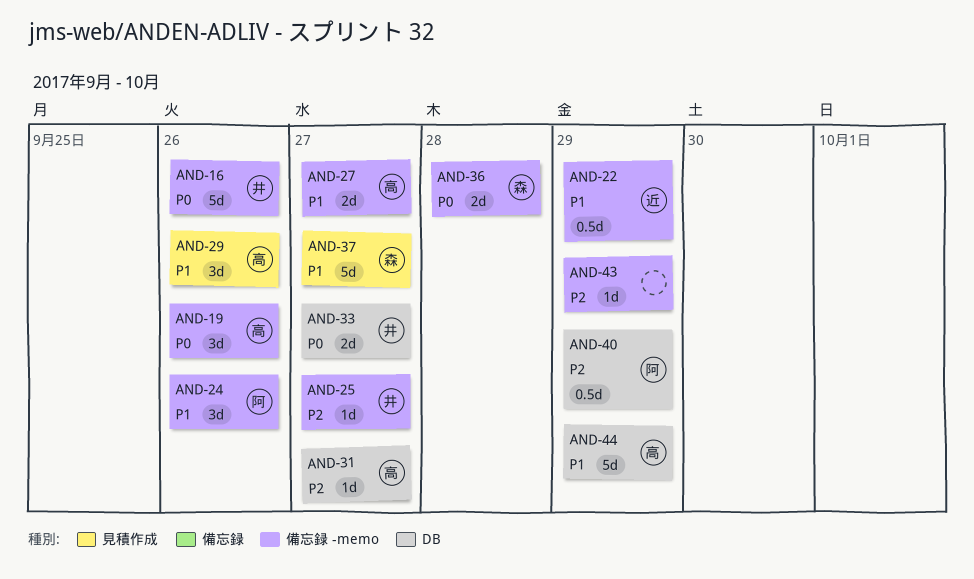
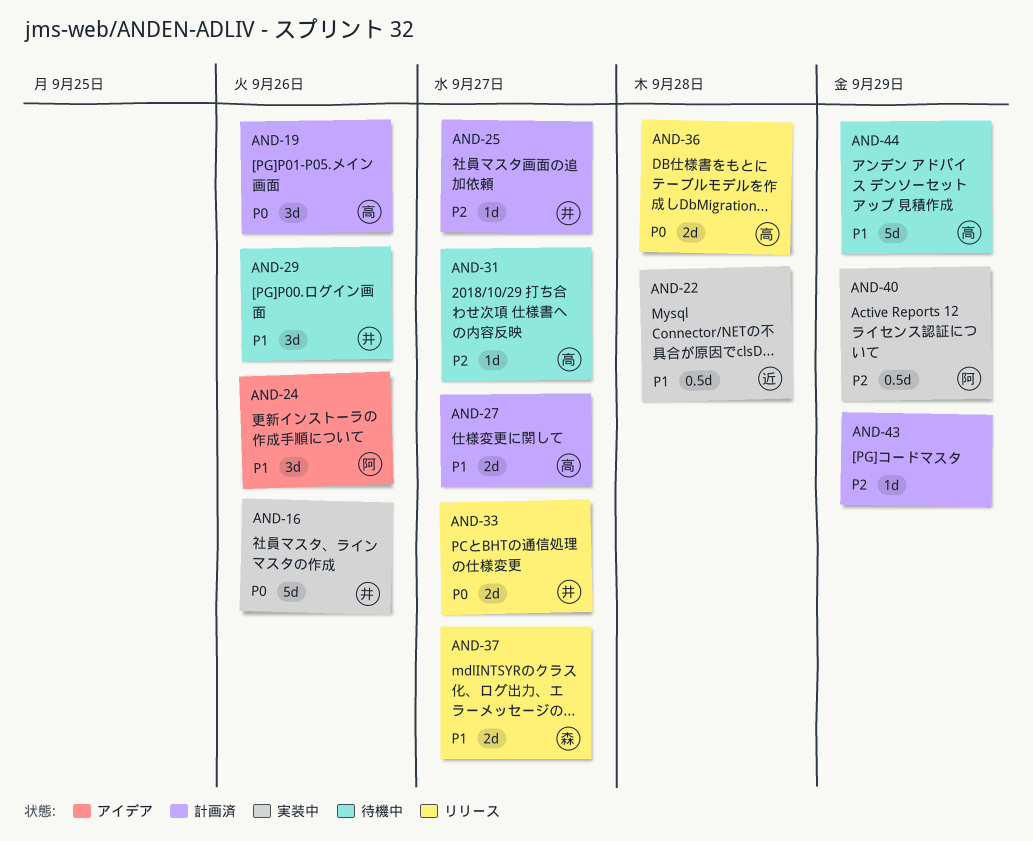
AND-22, due: Sep 29 -> Sep 28
AND-29, owner: 高 -> 井
AND-36, owner: 森 -> 高
AND-37, estimate: 5d -> 2d

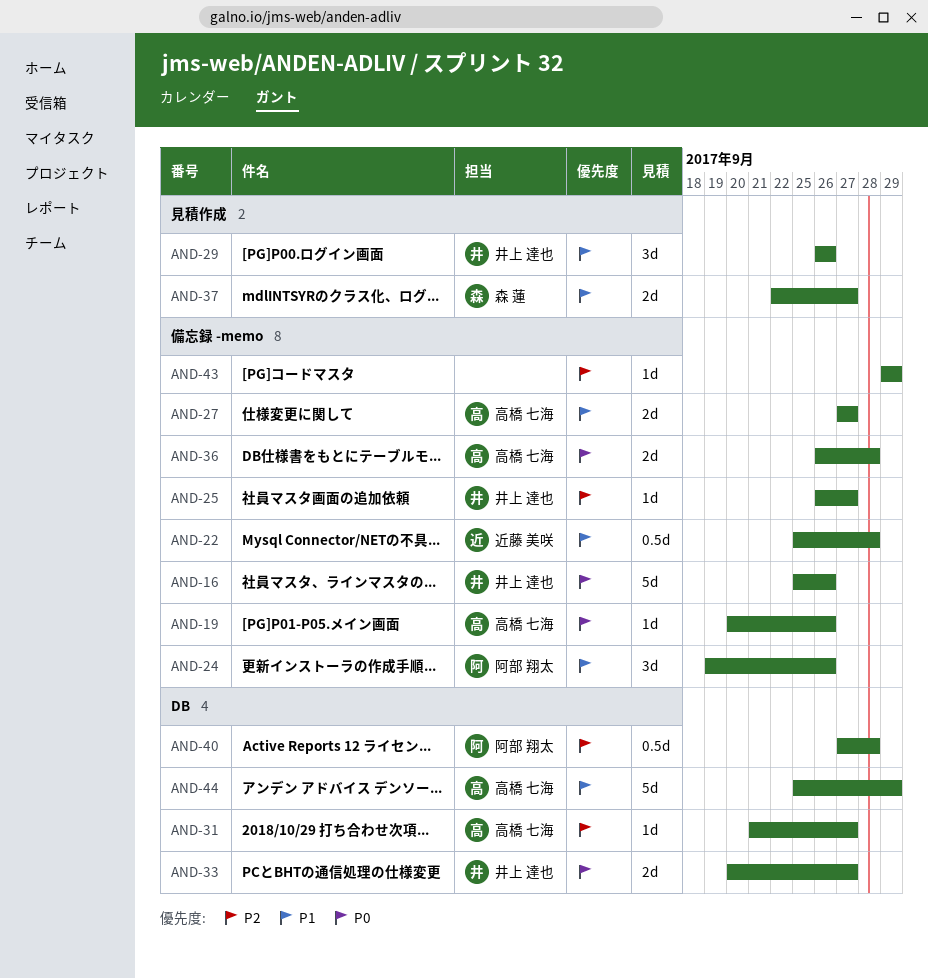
AND-19, estimate: 3d -> 1d
AND-40, due: Sep 29 -> Sep 28

